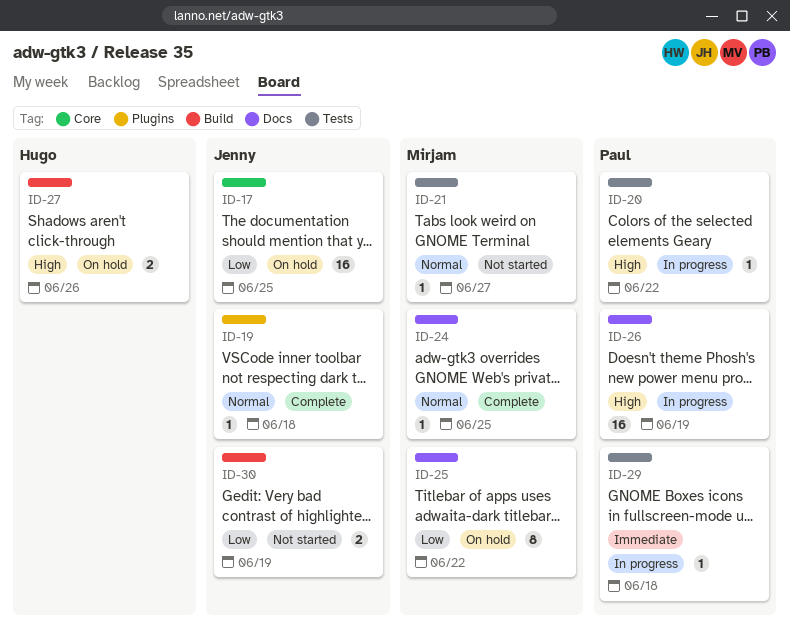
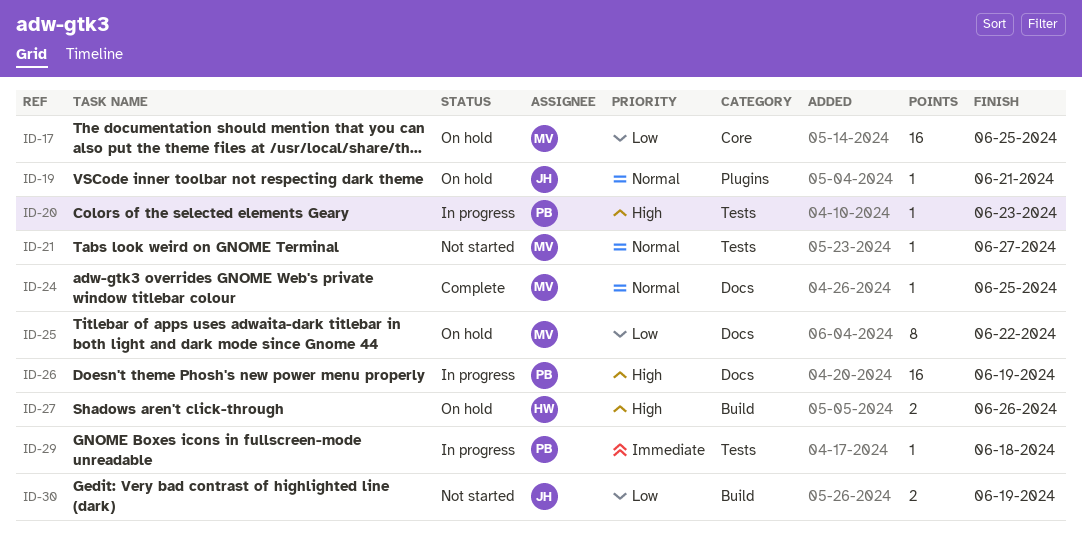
ID-17, owner: Jenny -> Mirjam
ID-19, status: Complete -> On hold
ID-19, due: Jun 18 -> Jun 21
ID-20, due: Jun 22 -> Jun 23

